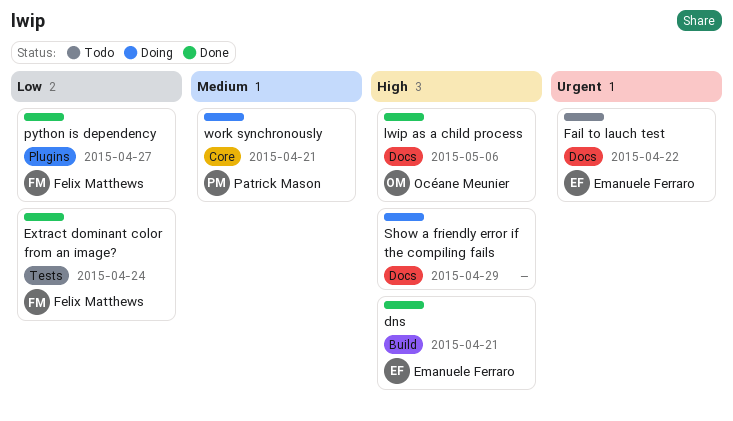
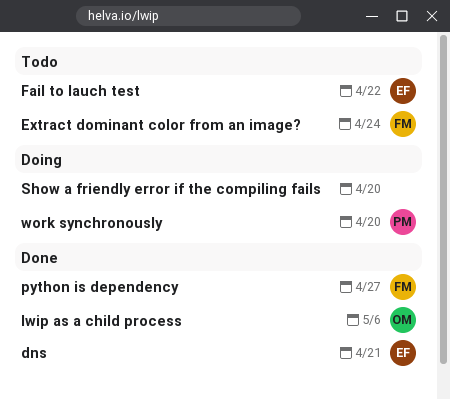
Extract dominant color from an image?, status: Done -> Todo
Show a friendly error if the compiling fails, due: Apr 29 -> Apr 20
work synchronously, due: Apr 21 -> Apr 20

